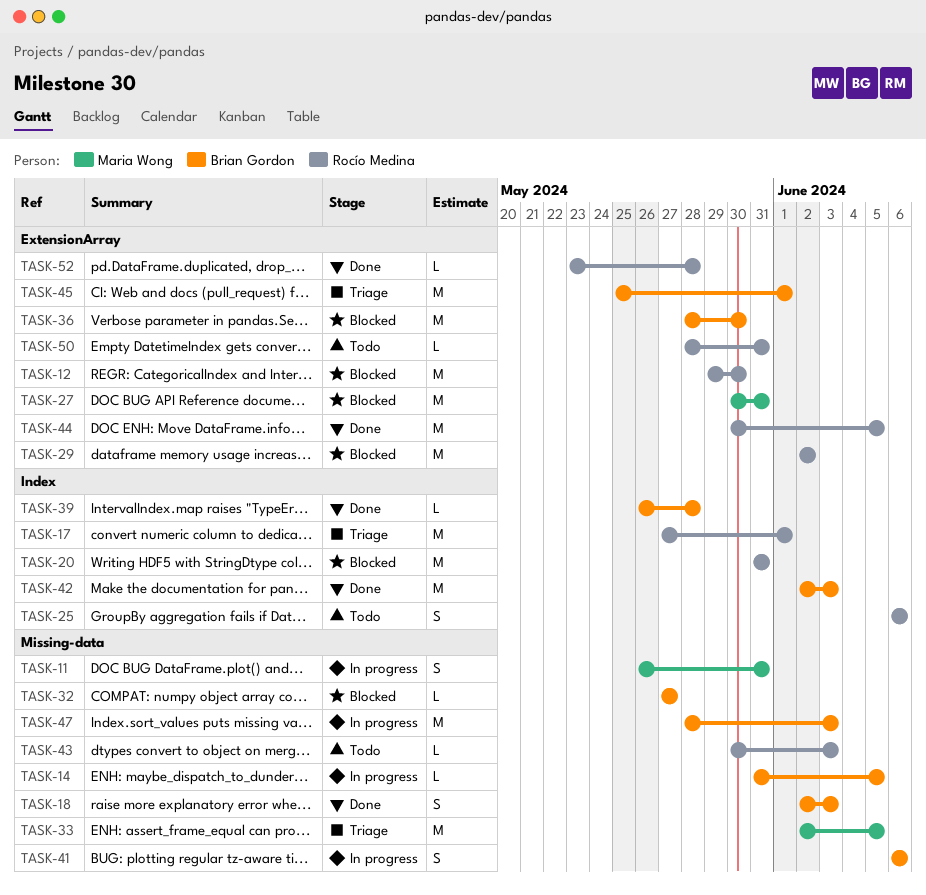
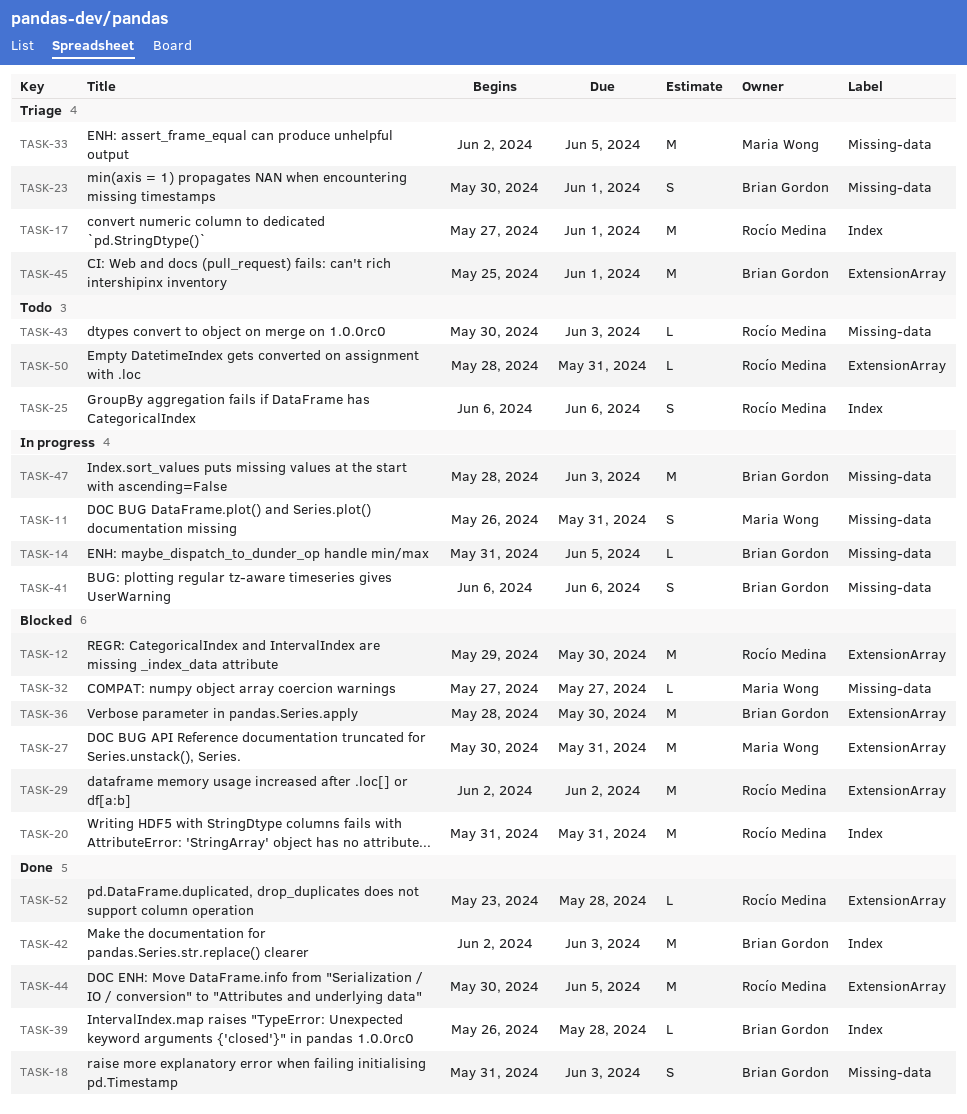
TASK-18, start: Jun 2 -> May 31
TASK-23: none -> present
TASK-32, owner: Brian Gordon -> Maria Wong

